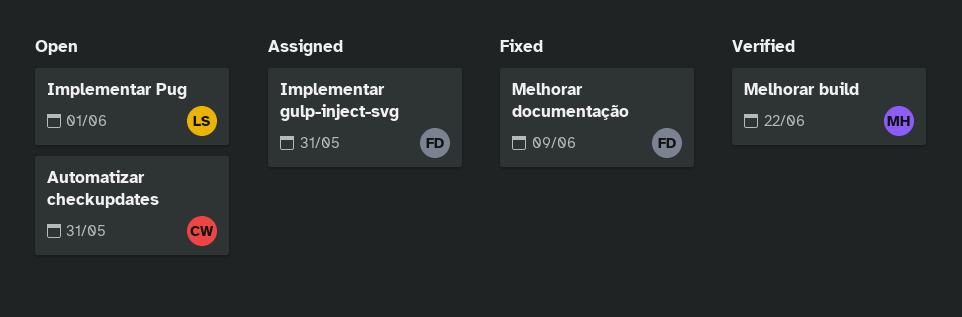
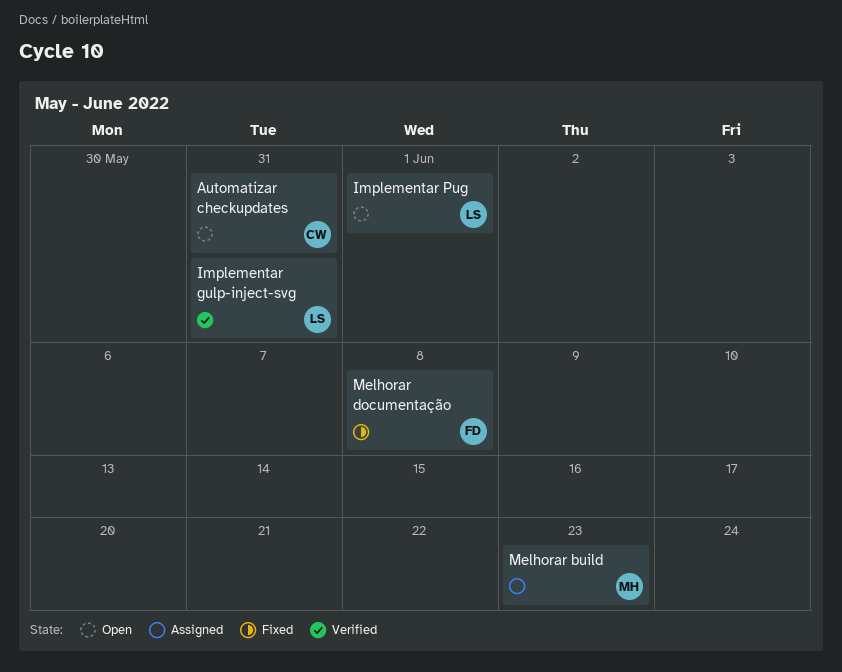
Implementar gulp-inject-svg, status: Assigned -> Verified
Implementar gulp-inject-svg, owner: FD -> LS
Melhorar build, status: Verified -> Assigned
Melhorar build, due: Jun 22 -> Jun 23
Melhorar documentação, due: Jun 9 -> Jun 8

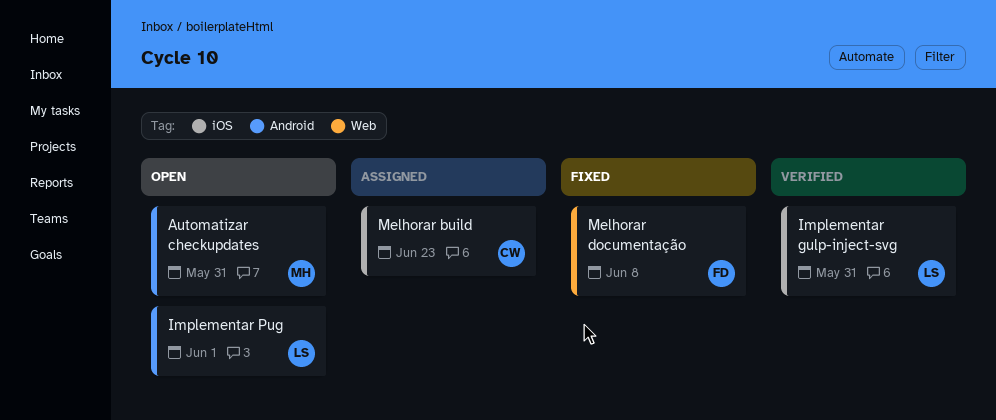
Automatizar checkupdates, owner: CW -> MH
Melhorar build, owner: MH -> CW

